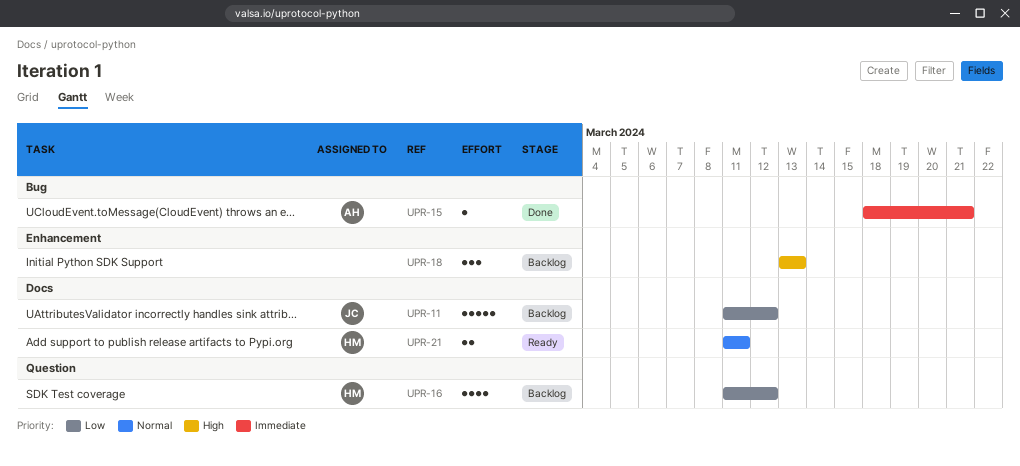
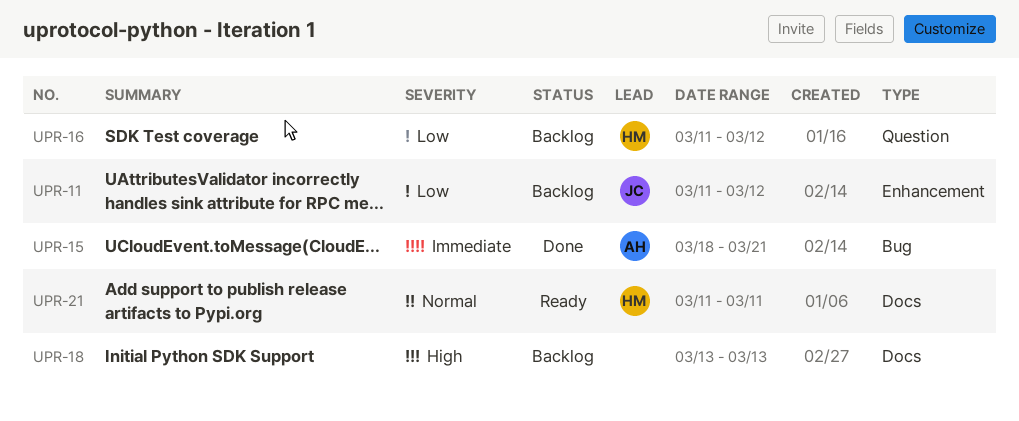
UPR-11, label: Docs -> Enhancement
UPR-18, label: Enhancement -> Docs

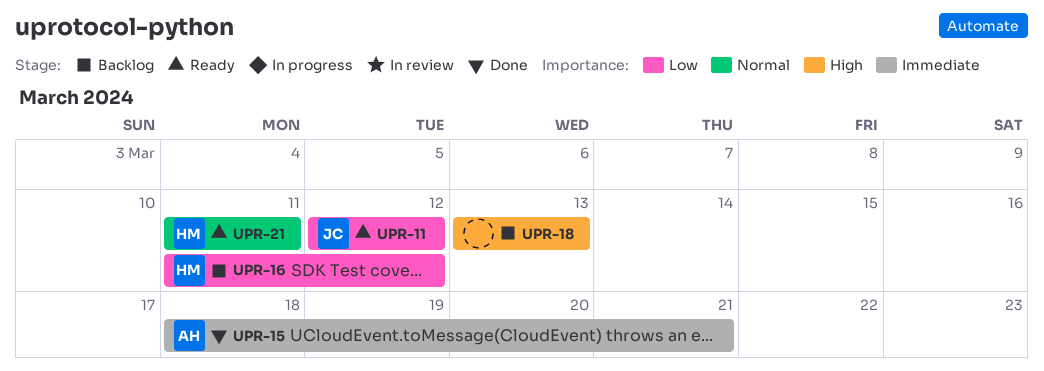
UPR-11, status: Backlog -> Ready
UPR-11, start: Mar 11 -> Mar 12

